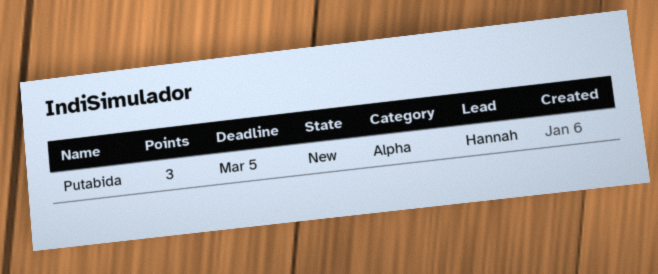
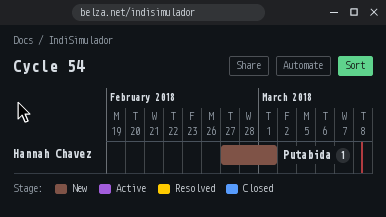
Putabida, estimate: 3 -> 1
Putabida, due: Mar 5 -> Mar 1

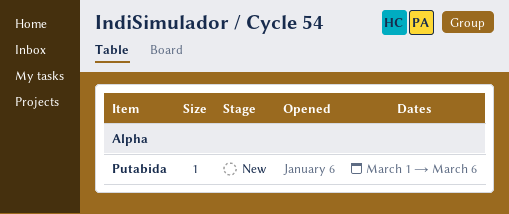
Putabida, start: Feb 27 -> Mar 1
Putabida, due: Mar 1 -> Mar 6

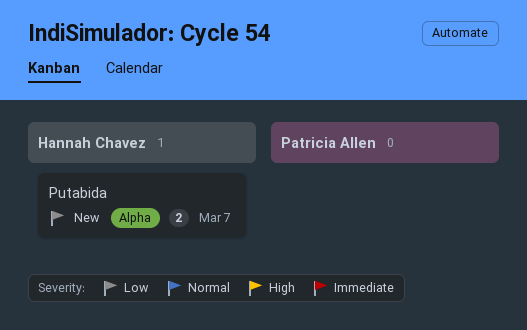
Putabida, estimate: 1 -> 2
Putabida, due: Mar 6 -> Mar 7

